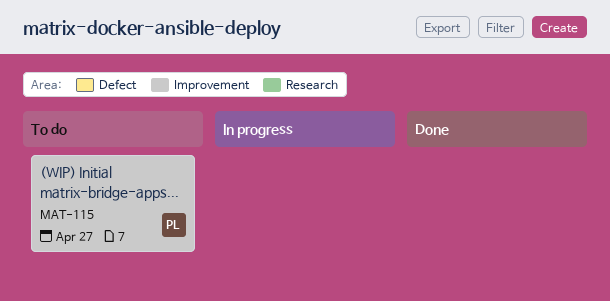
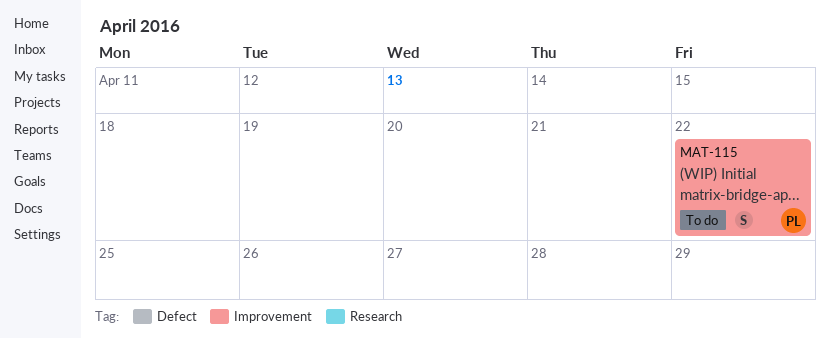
MAT-115, due: Apr 27 -> Apr 22

